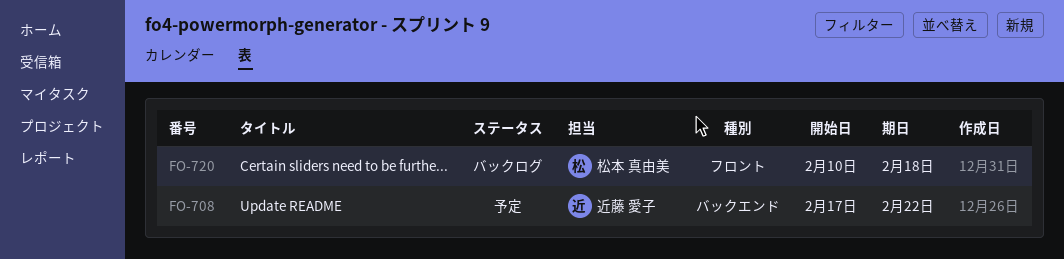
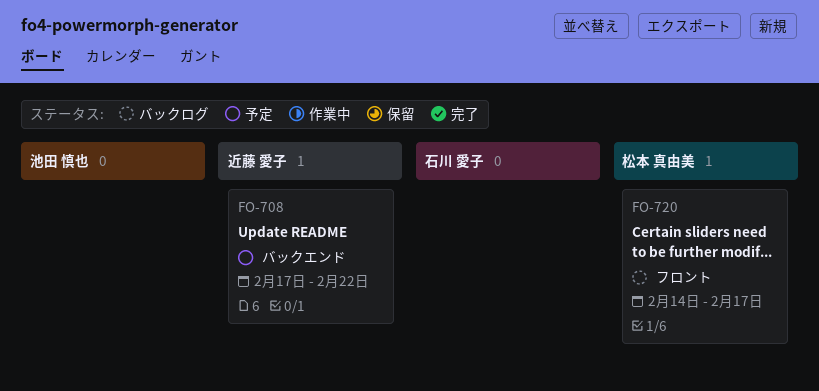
FO-720, start: Feb 10 -> Feb 14
FO-720, due: Feb 18 -> Feb 17

